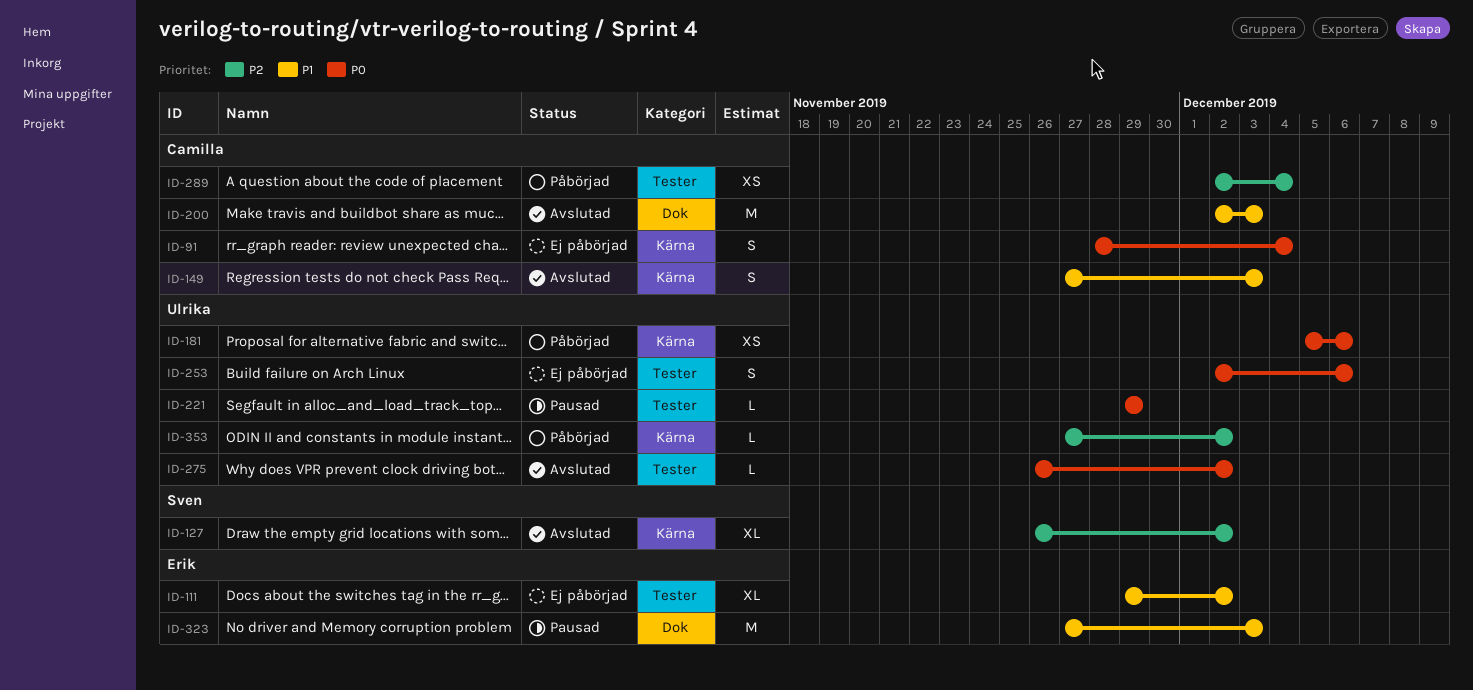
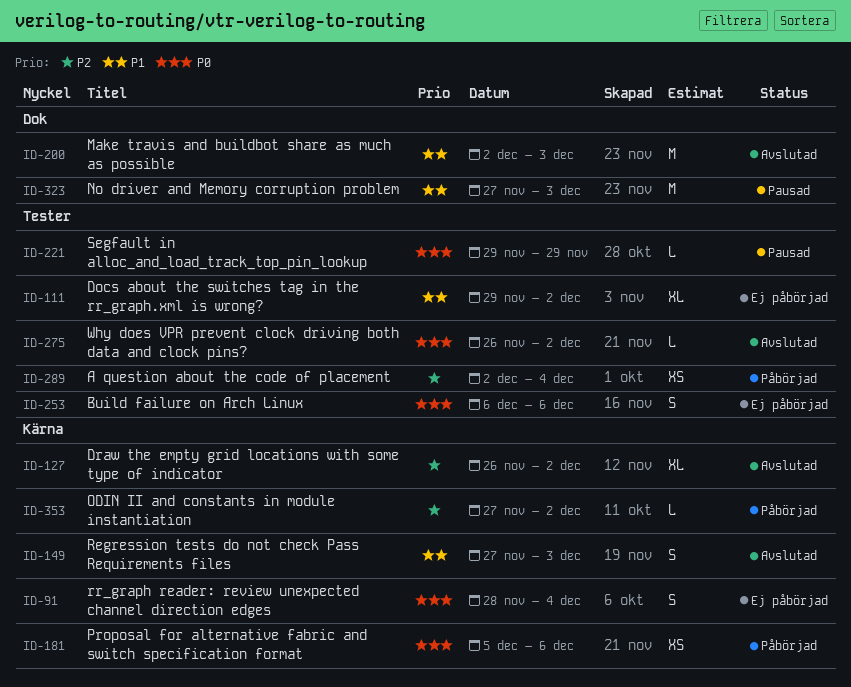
ID-253, start: Dec 2 -> Dec 6

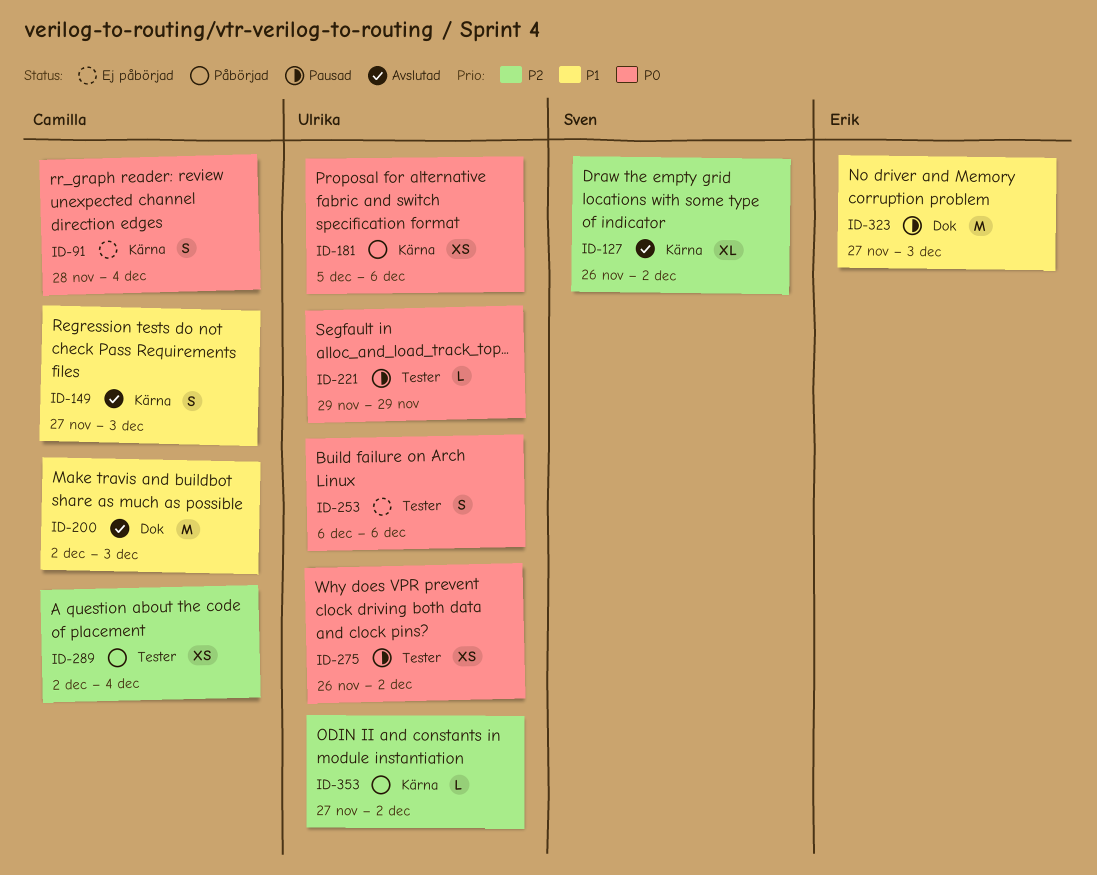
ID-111: present -> none
ID-275, status: Avslutad -> Pausad
ID-275, estimate: L -> XS

